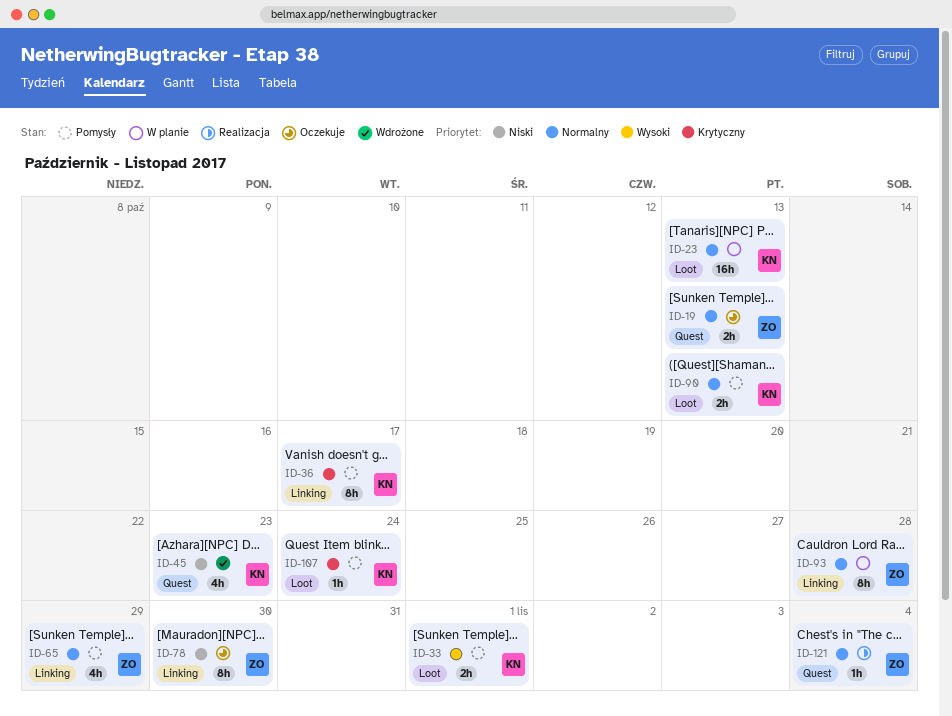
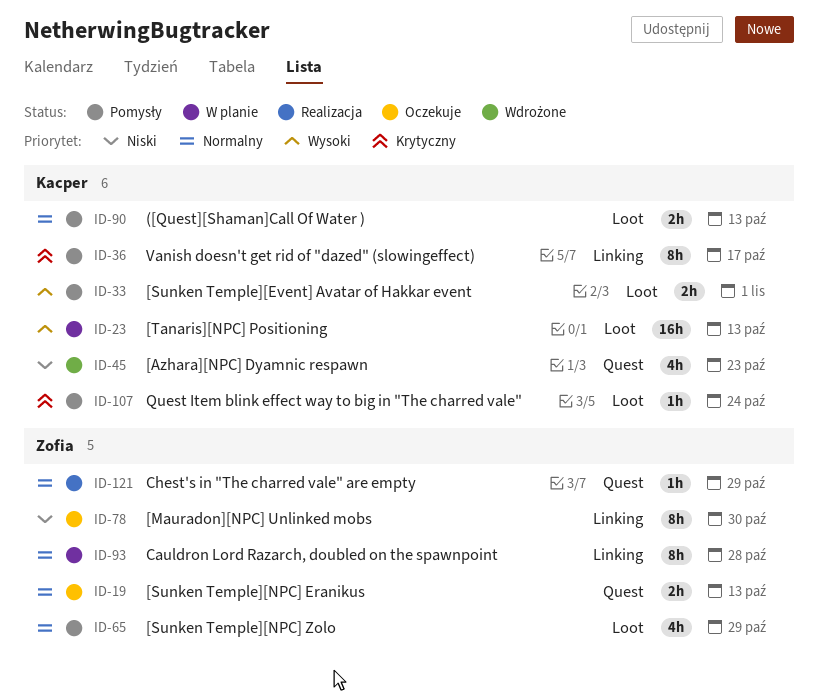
ID-23, priority: Normalny -> Wysoki
ID-65, label: Linking -> Loot
ID-121, due: Nov 4 -> Oct 29

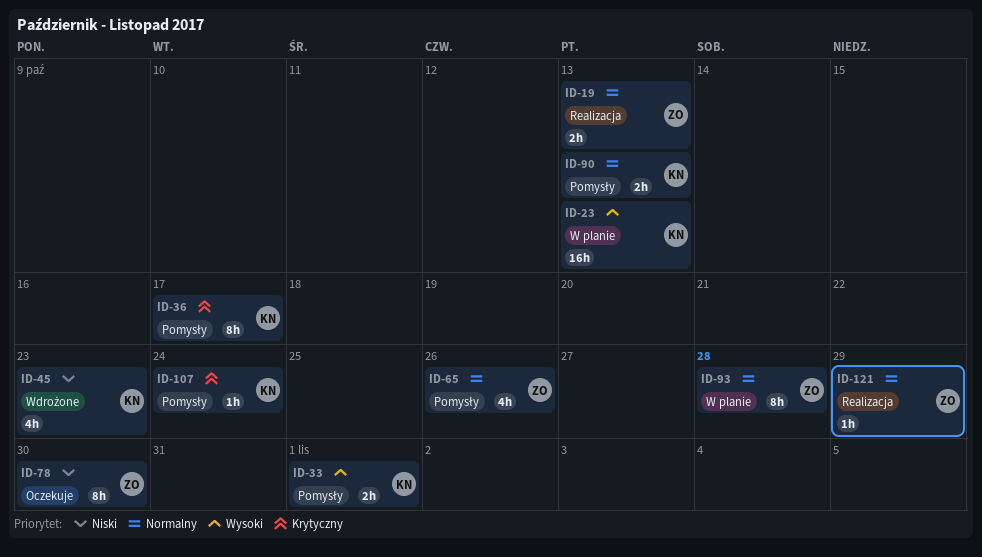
ID-19, status: Oczekuje -> Realizacja
ID-65, due: Oct 29 -> Oct 26

